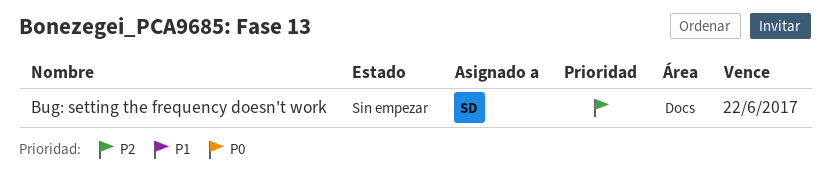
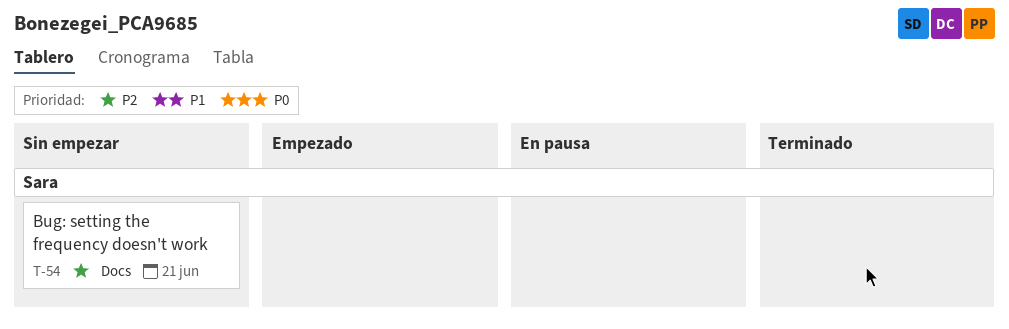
Bug: setting the frequency doesn't work, due: Jun 22 -> Jun 21

